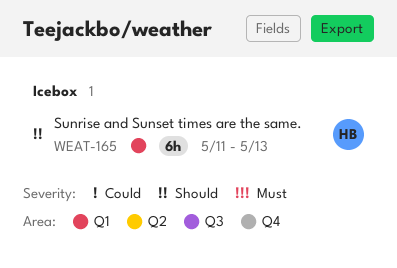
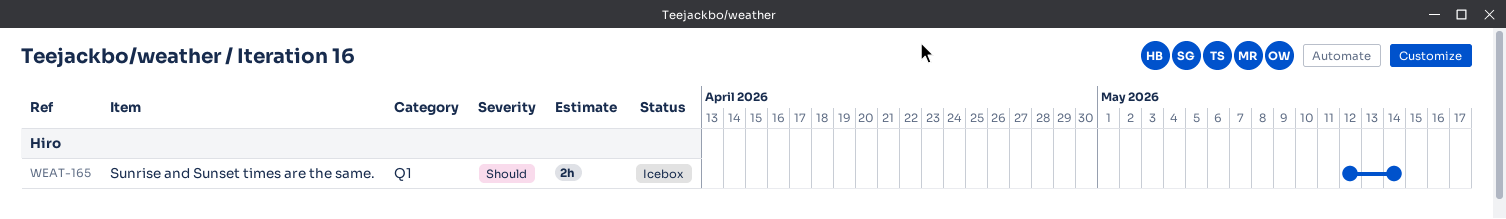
WEAT-165, estimate: 6h -> 2h
WEAT-165, start: May 11 -> May 12
WEAT-165, due: May 13 -> May 14

